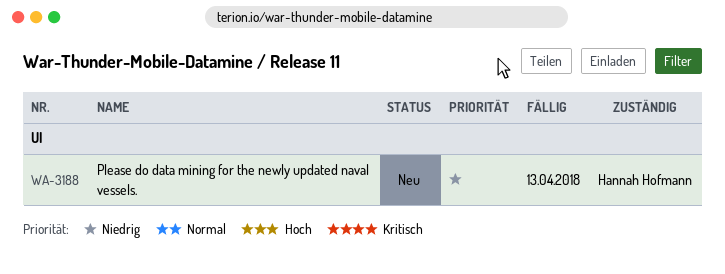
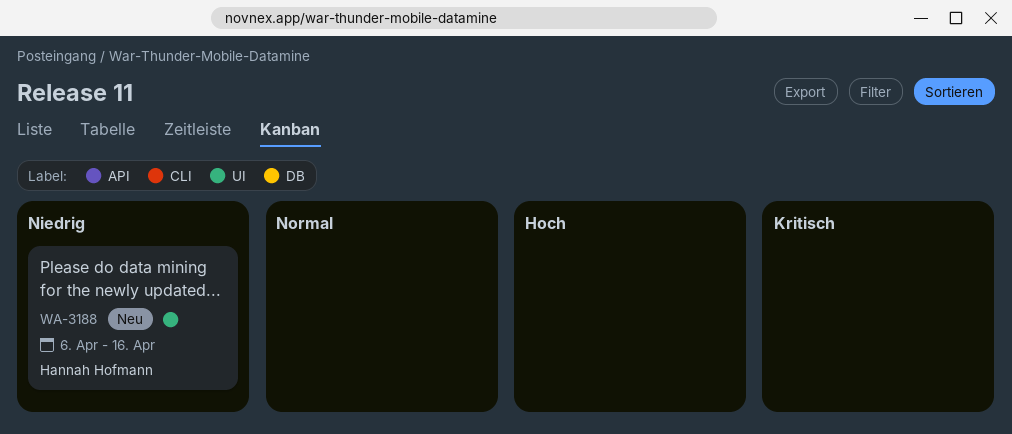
WA-3188, due: Apr 13 -> Apr 16

